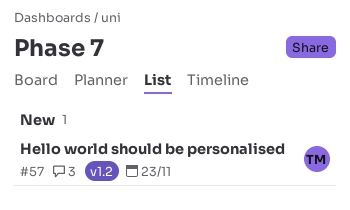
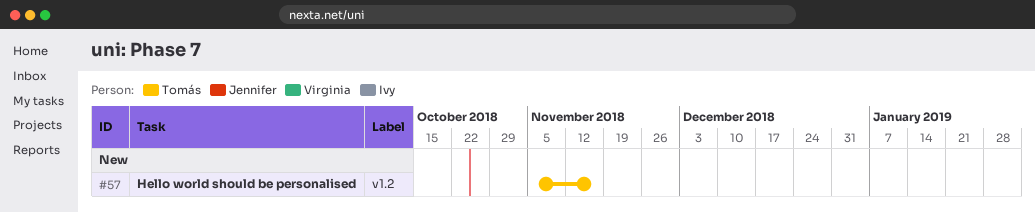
#57, due: Nov 23 -> Nov 16

